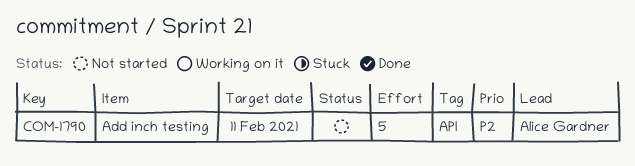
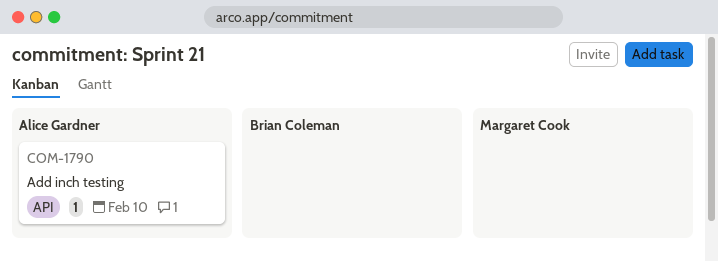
COM-1790, estimate: 5 -> 1
COM-1790, due: Feb 11 -> Feb 10

